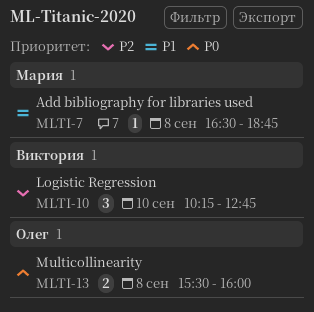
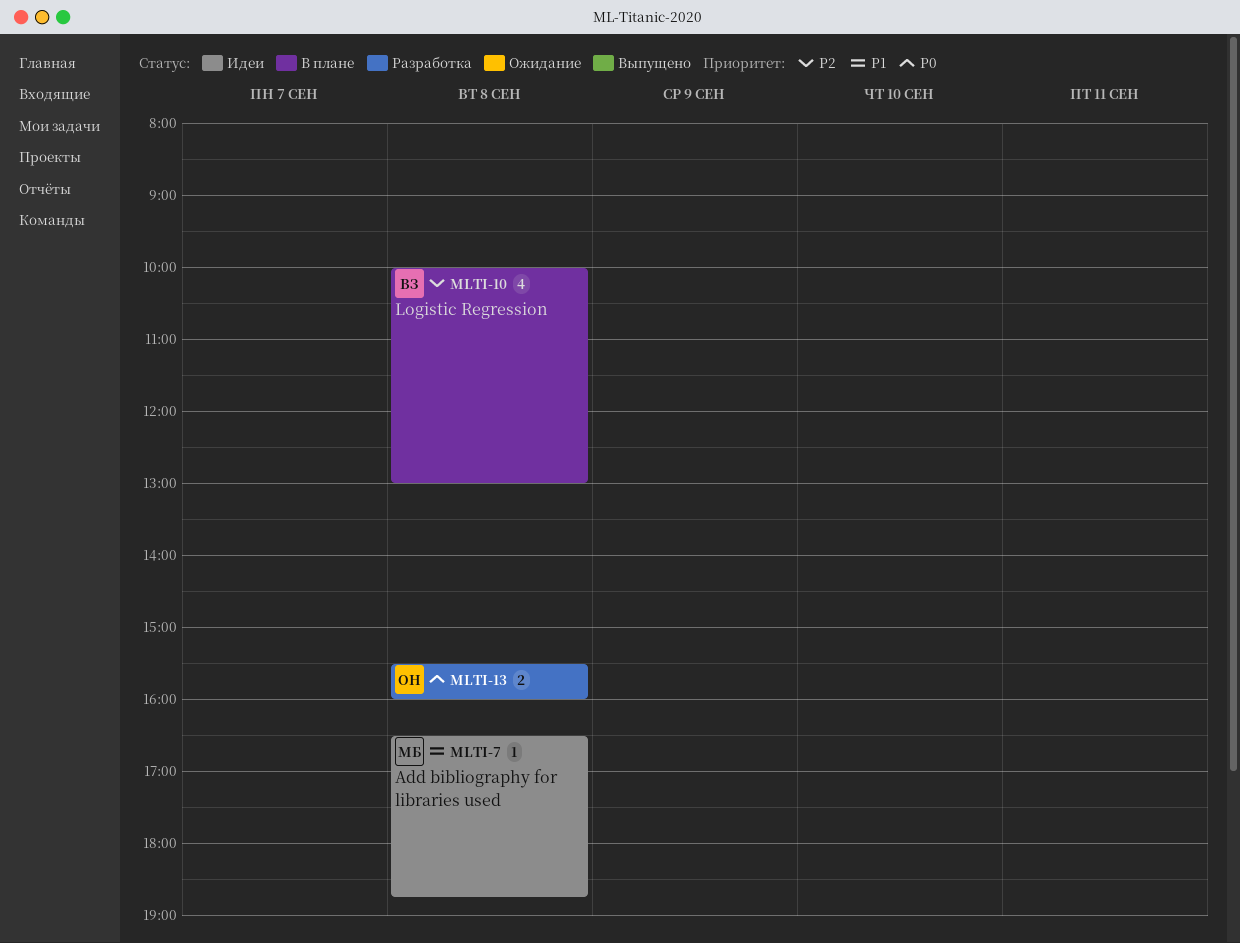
MLTI-10, estimate: 3 -> 4
MLTI-10, day: Sep 10 -> Sep 8
MLTI-10, begins: 10:15 -> 10:00
MLTI-10, ends: 12:45 -> 13:00

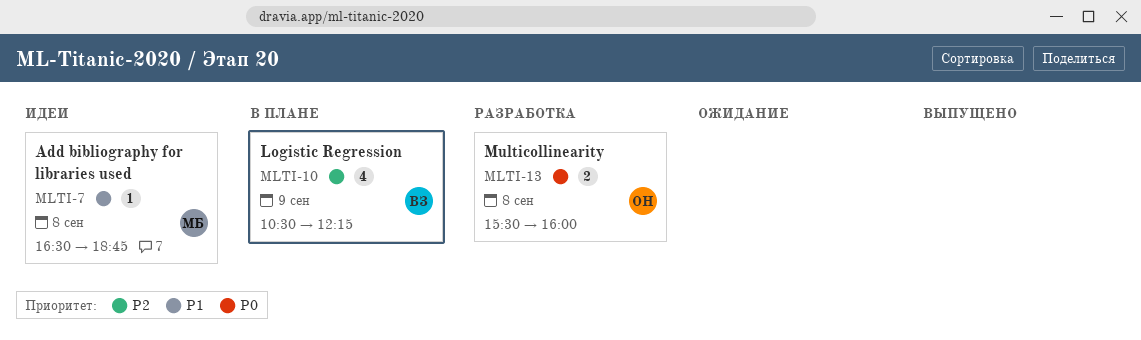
MLTI-10, day: Sep 8 -> Sep 9
MLTI-10, begins: 10:00 -> 10:30
MLTI-10, ends: 13:00 -> 12:15

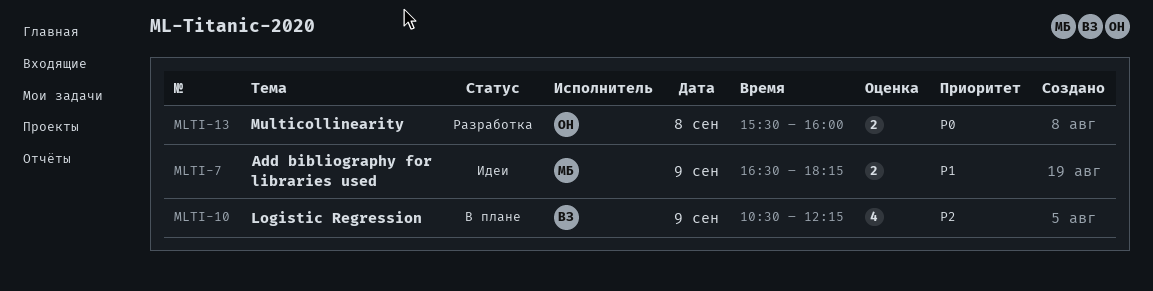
MLTI-7, estimate: 1 -> 2
MLTI-7, day: Sep 8 -> Sep 9
MLTI-7, ends: 18:45 -> 18:15

